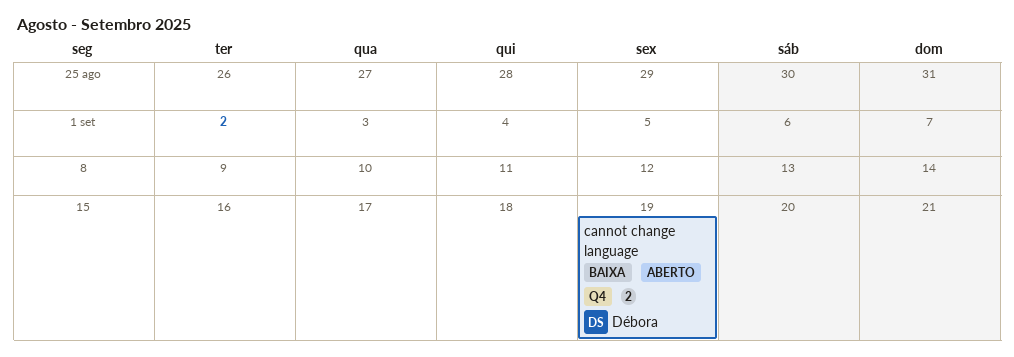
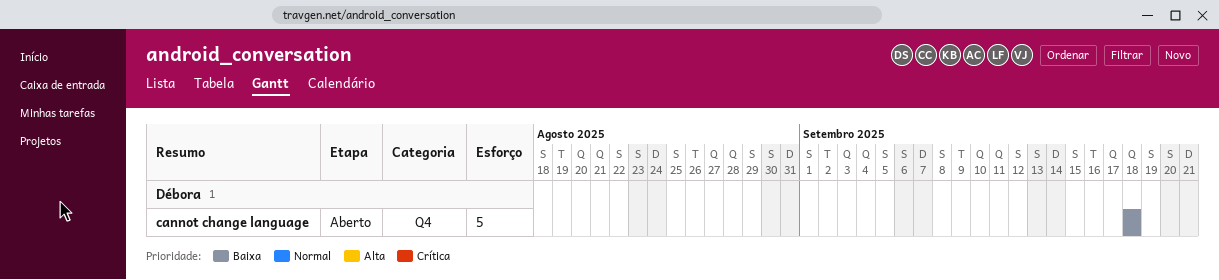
cannot change language, estimate: 2 -> 5
cannot change language, due: Sep 19 -> Sep 18

